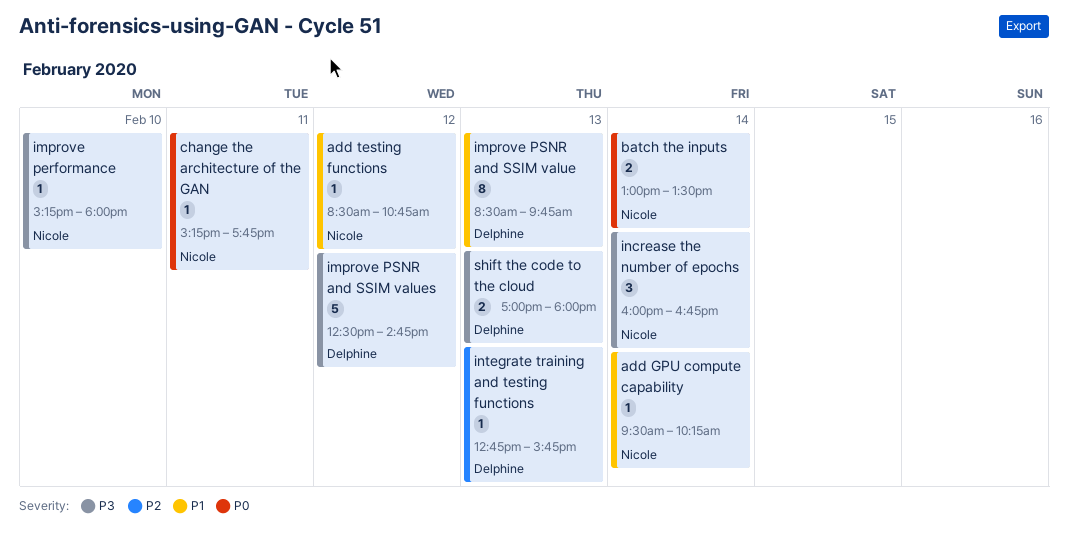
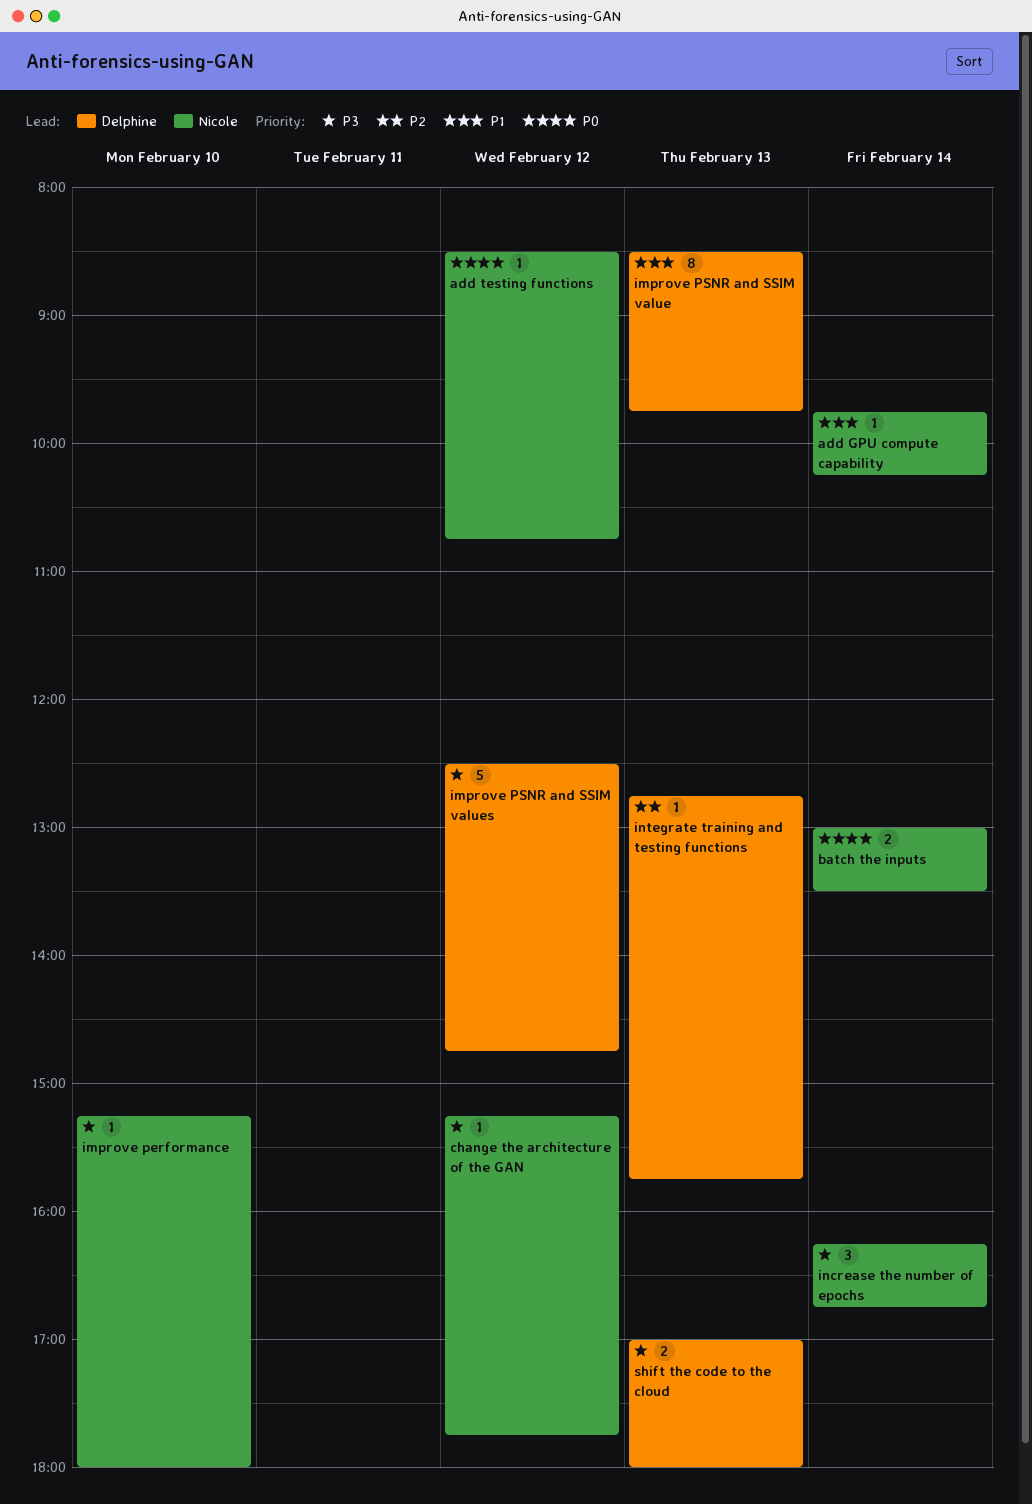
add GPU compute capability, begins: 09:30 -> 09:45
add testing functions, priority: P1 -> P0
change the architecture of the GAN, priority: P0 -> P3
change the architecture of the GAN, day: Feb 11 -> Feb 12
increase the number of epochs, begins: 16:00 -> 16:15

